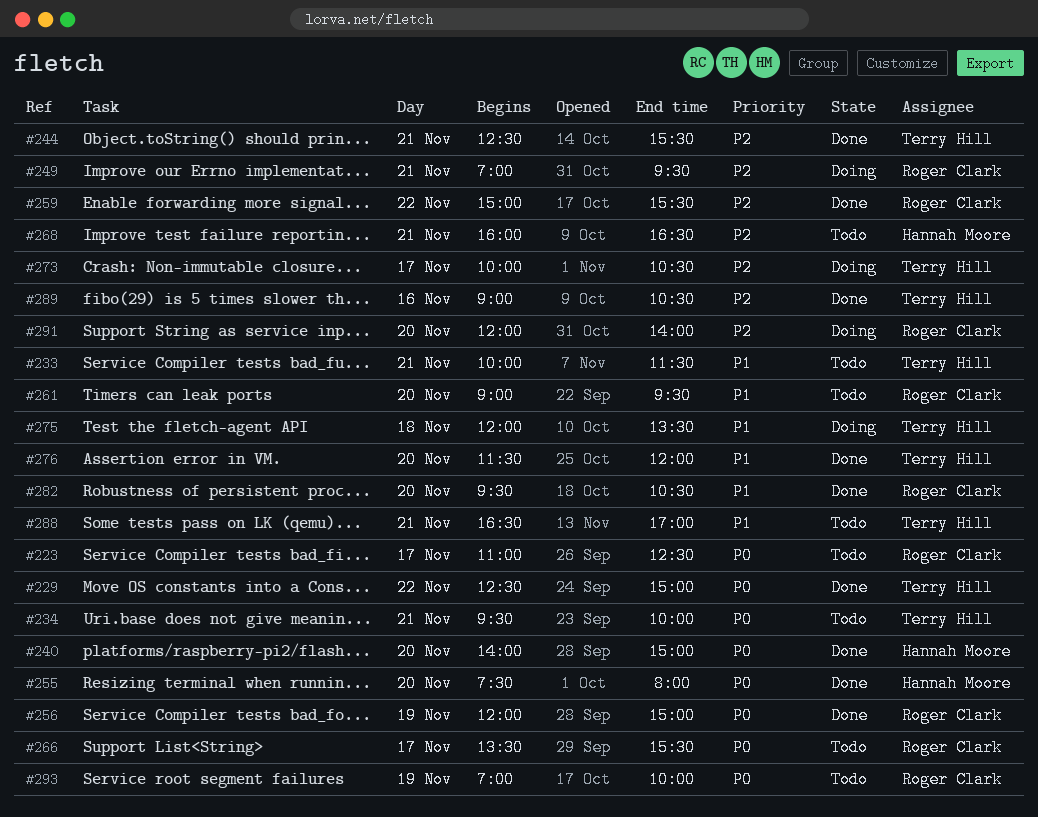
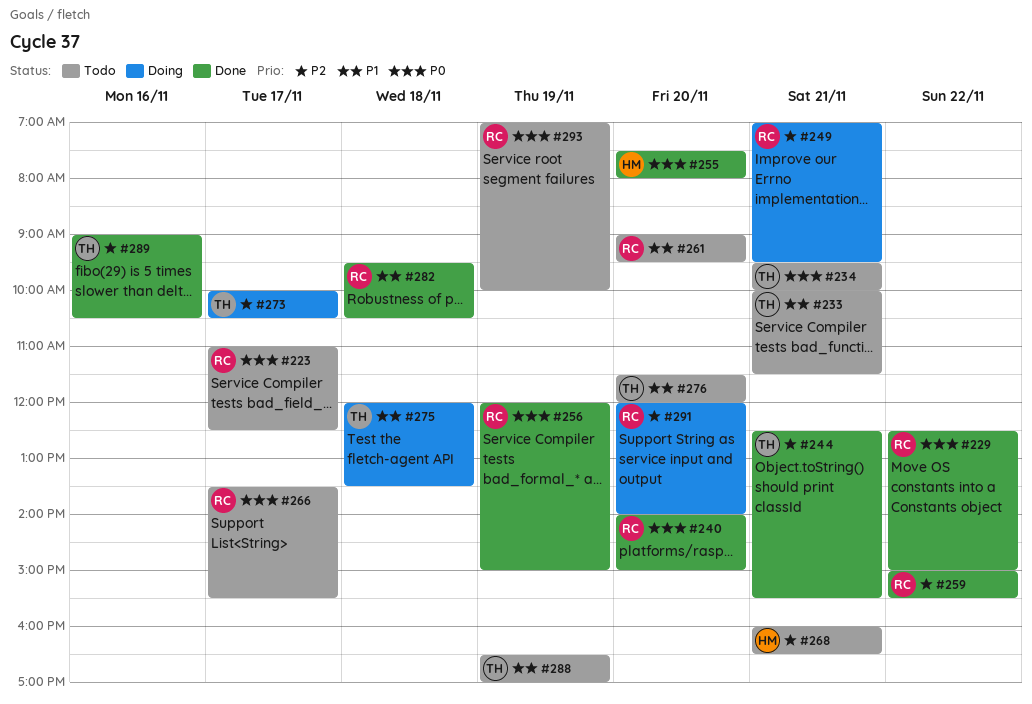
#229, owner: Terry Hill -> Roger Clark
#240, owner: Hannah Moore -> Roger Clark
#276, status: Done -> Todo
#282, day: Nov 20 -> Nov 18
#288, day: Nov 21 -> Nov 19

